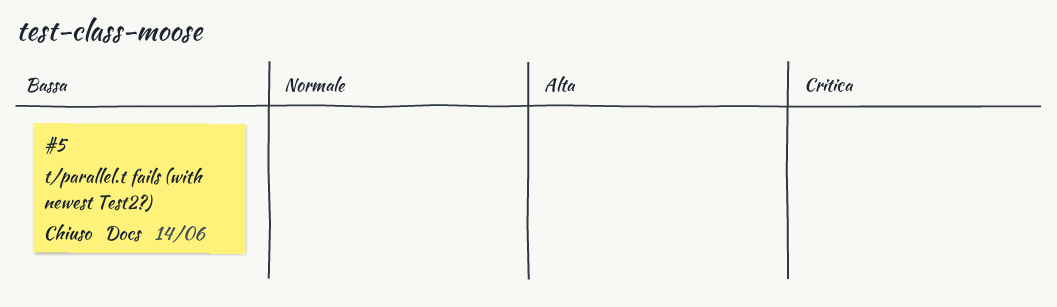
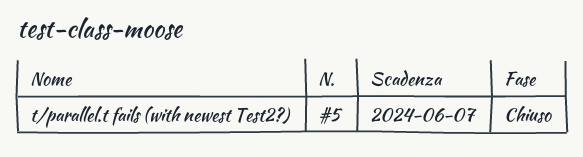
#5, due: Jun 14 -> Jun 7

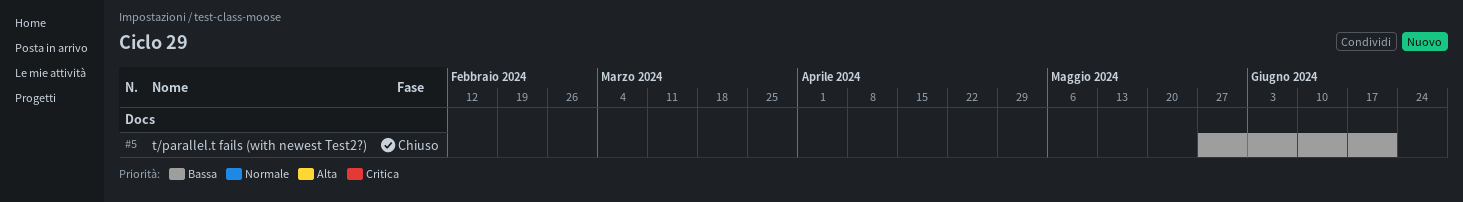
#5, due: Jun 7 -> Jun 21

